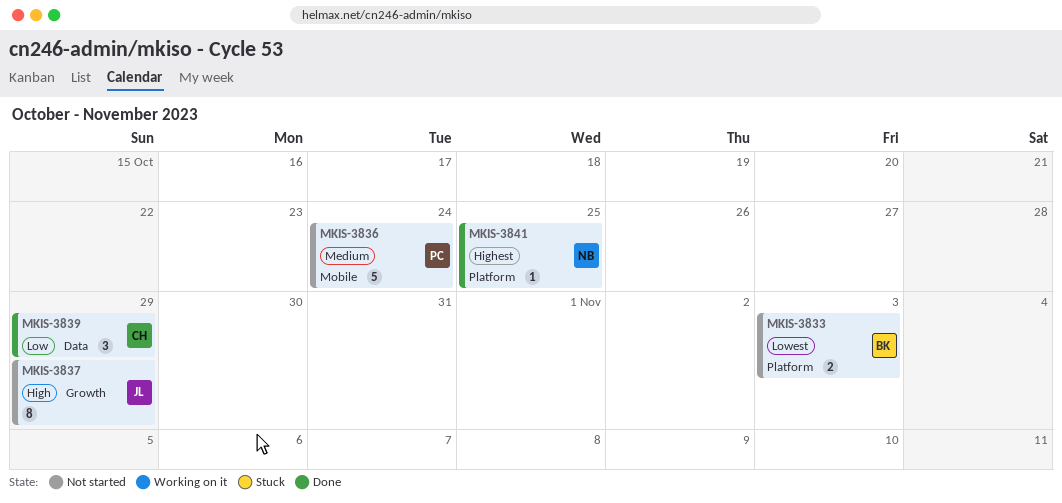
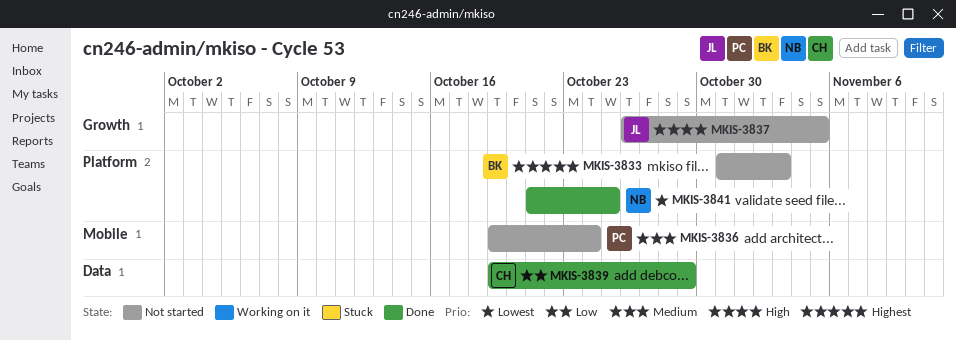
MKIS-3833, priority: Lowest -> Highest
MKIS-3837, due: Oct 29 -> Nov 5
MKIS-3841, priority: Highest -> Lowest

